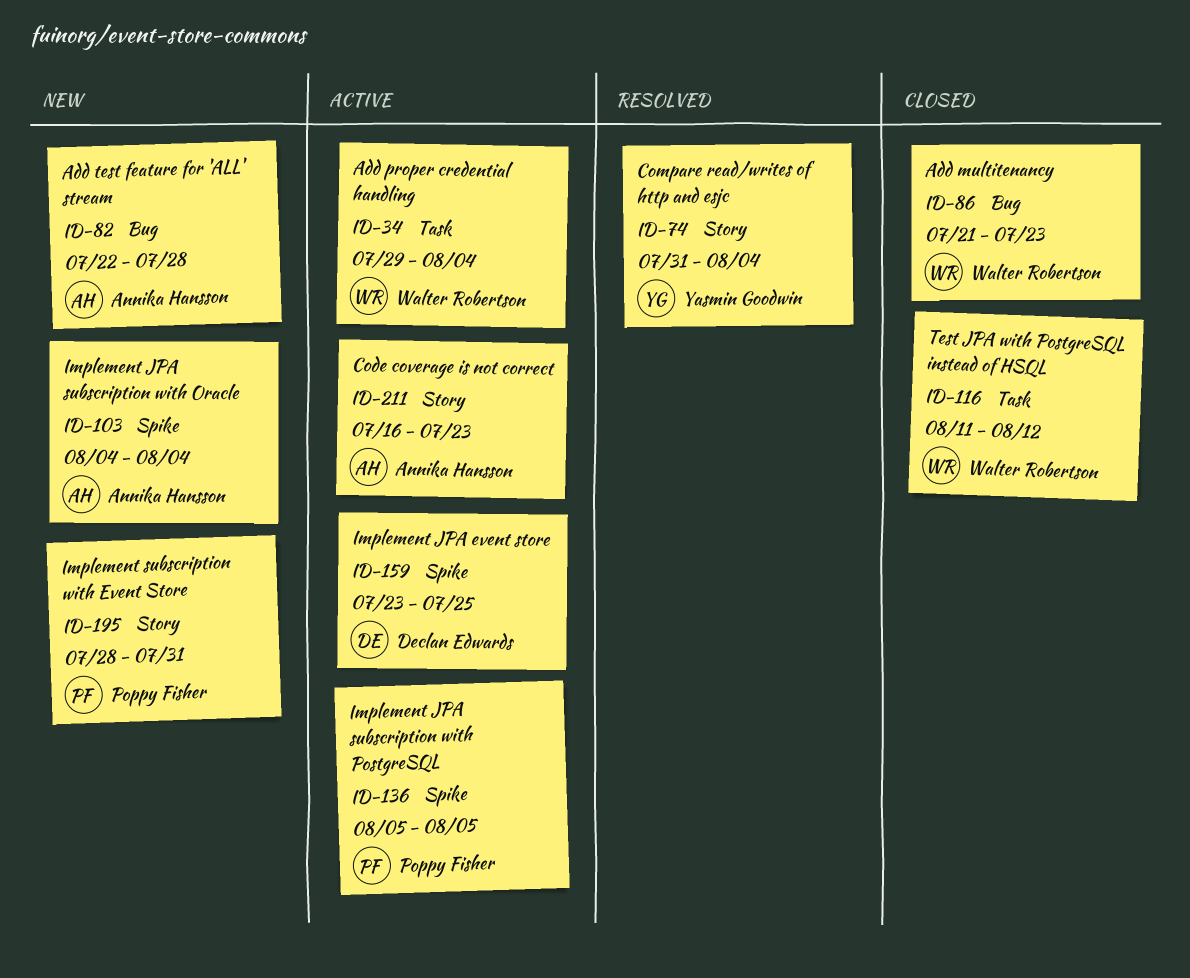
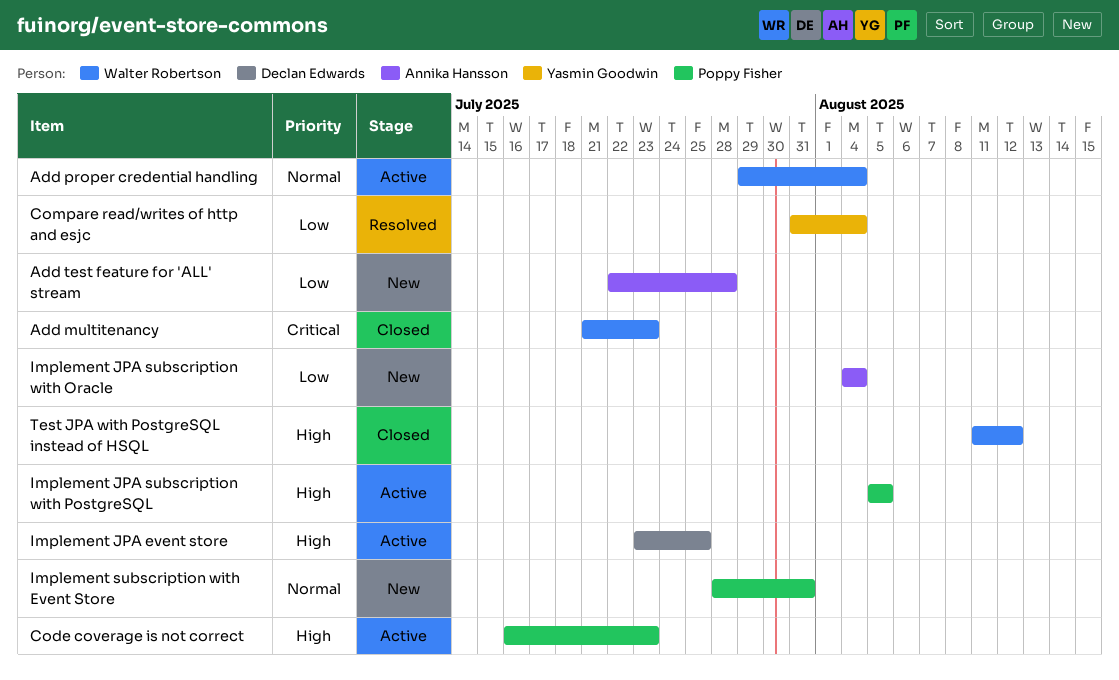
Code coverage is not correct, owner: Annika Hansson -> Poppy Fisher

